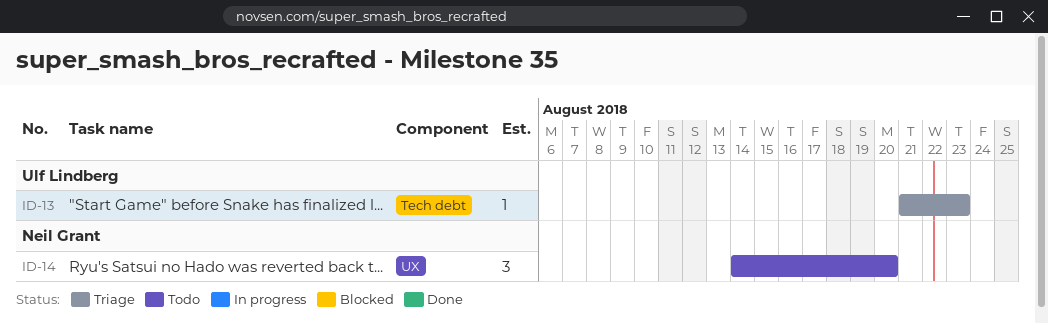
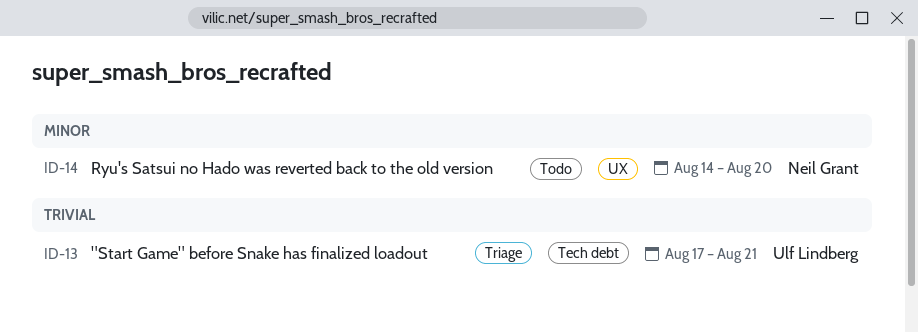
ID-13, start: Aug 21 -> Aug 17
ID-13, due: Aug 23 -> Aug 21

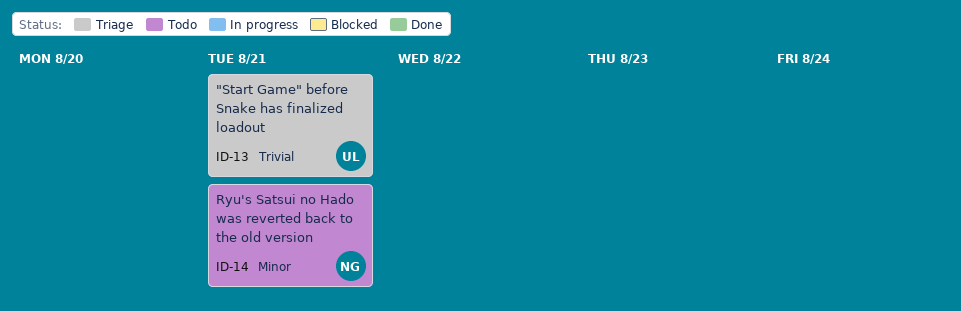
ID-14, due: Aug 20 -> Aug 21

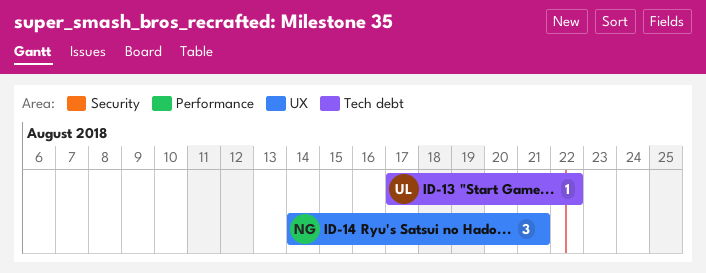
ID-13, due: Aug 21 -> Aug 22

